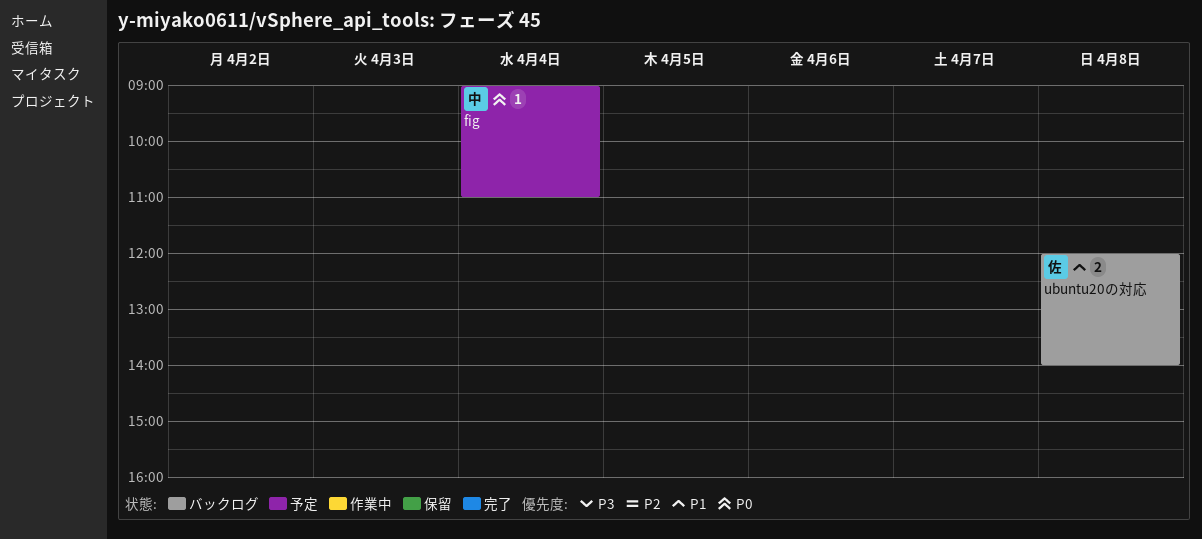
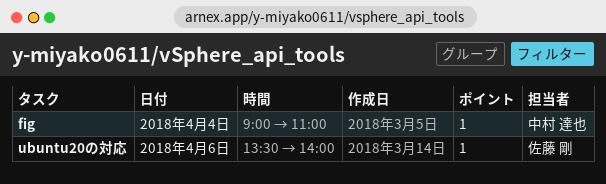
ubuntu20の対応, estimate: 2 -> 1
ubuntu20の対応, day: Apr 8 -> Apr 6
ubuntu20の対応, begins: 12:00 -> 13:30

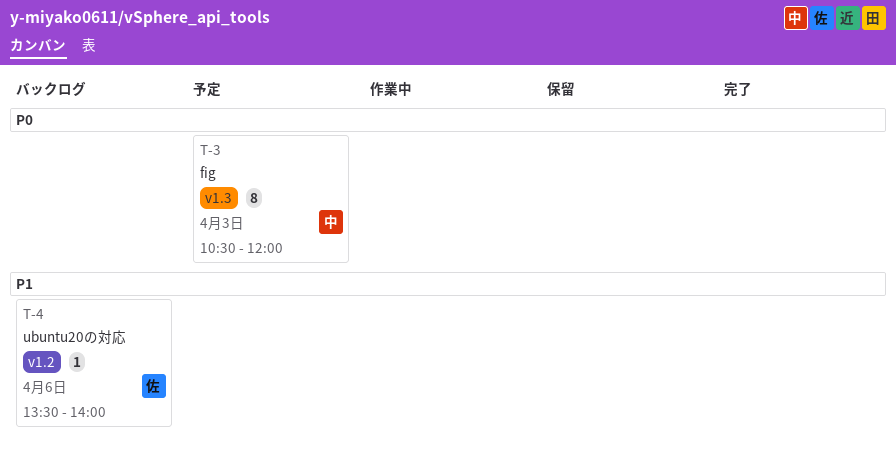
fig, estimate: 1 -> 8
fig, day: Apr 4 -> Apr 3
fig, begins: 09:00 -> 10:30
fig, ends: 11:00 -> 12:00

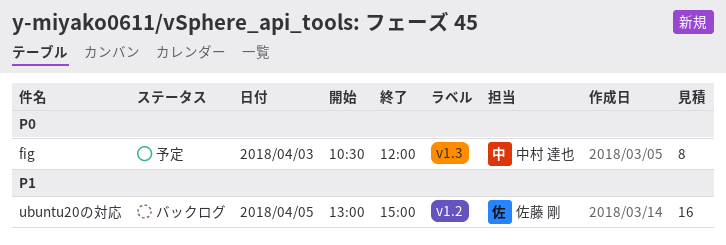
ubuntu20の対応, estimate: 1 -> 16
ubuntu20の対応, day: Apr 6 -> Apr 5
ubuntu20の対応, begins: 13:30 -> 13:00
ubuntu20の対応, ends: 14:00 -> 15:00

